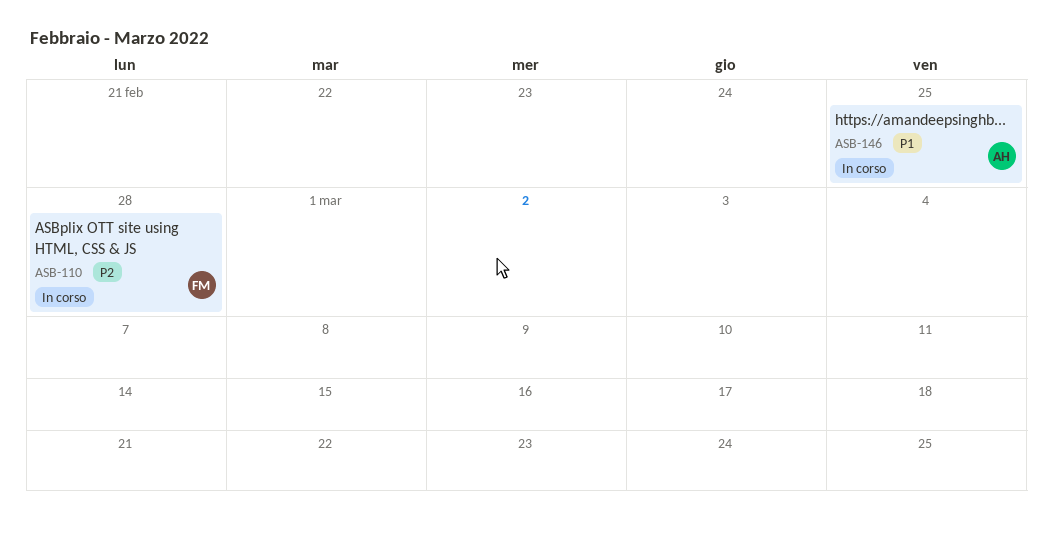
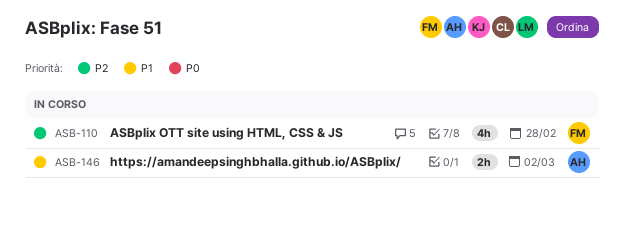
ASB-146, due: Feb 25 -> Mar 2

